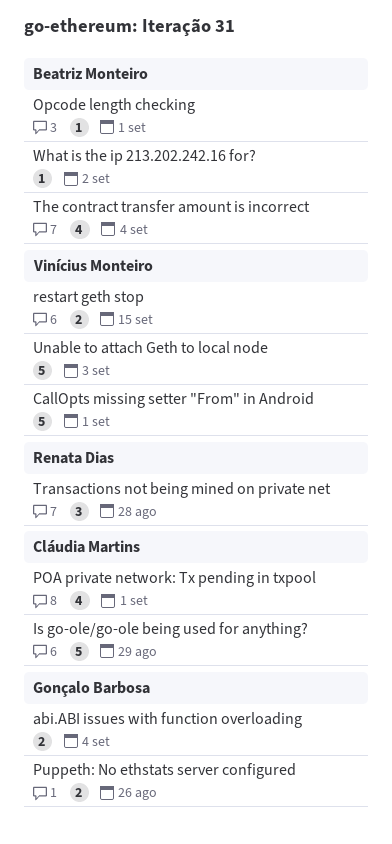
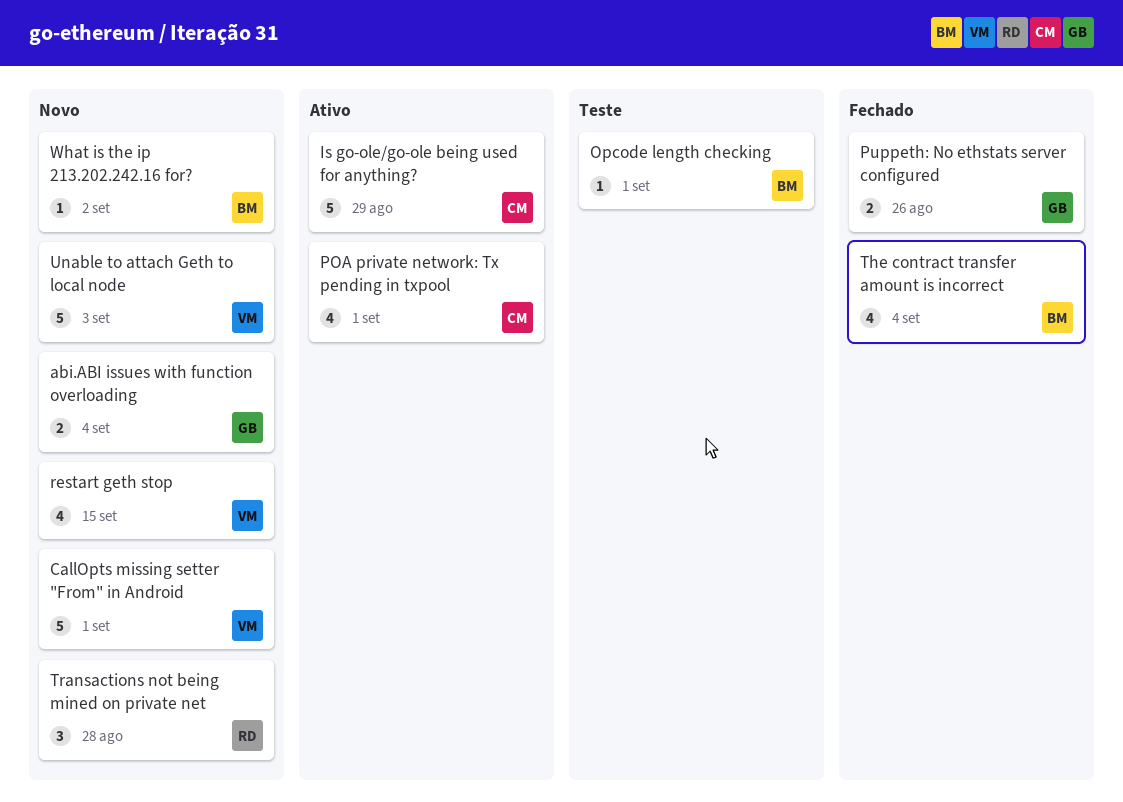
restart geth stop, estimate: 2 -> 4

